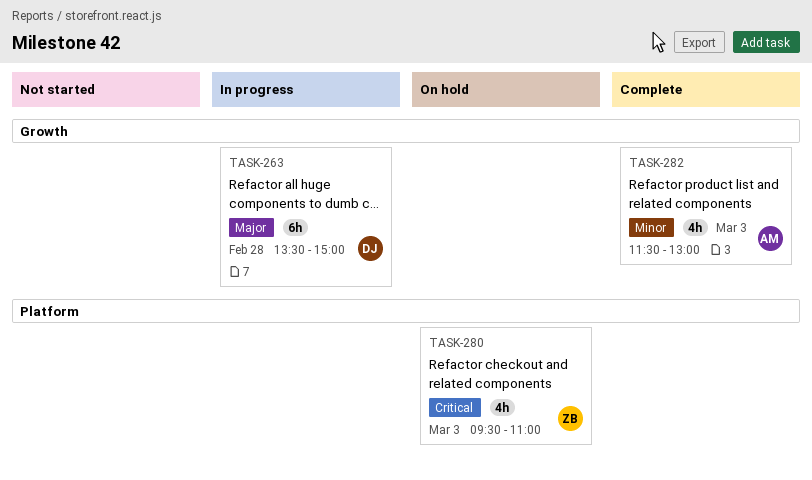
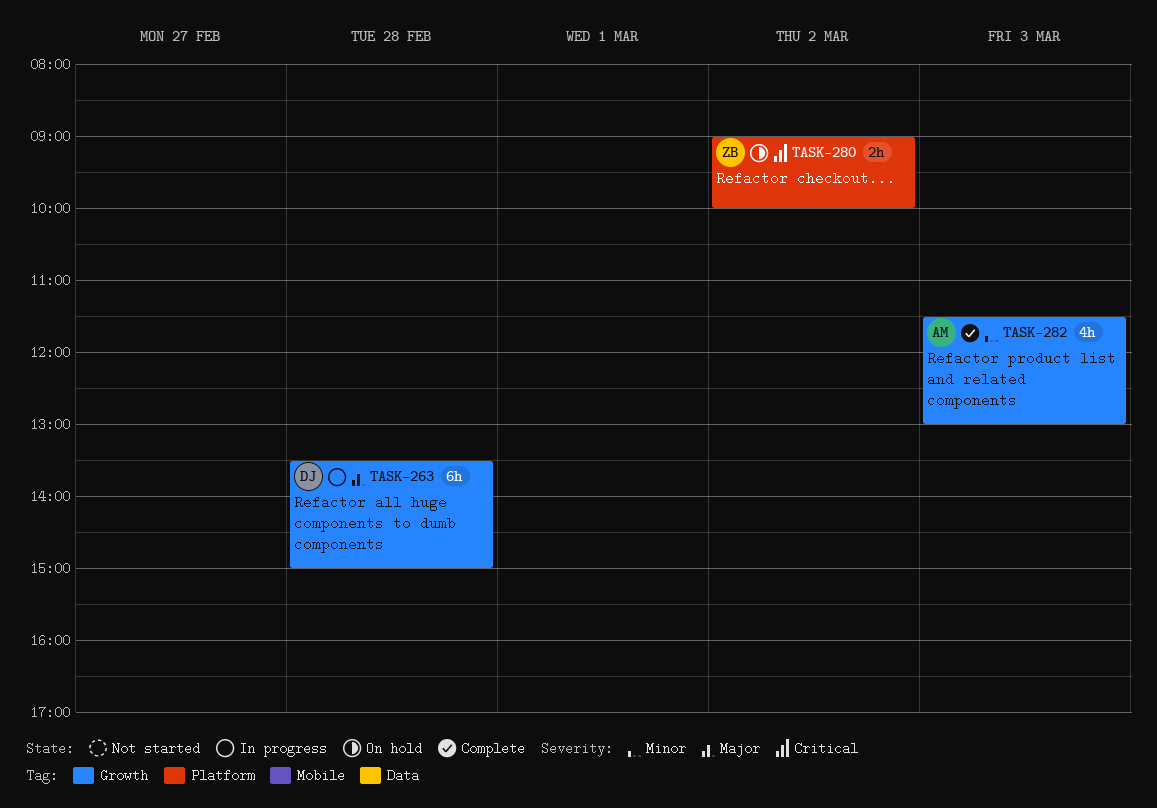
TASK-280, estimate: 4h -> 2h
TASK-280, day: Mar 3 -> Mar 2
TASK-280, begins: 09:30 -> 09:00
TASK-280, ends: 11:00 -> 10:00

